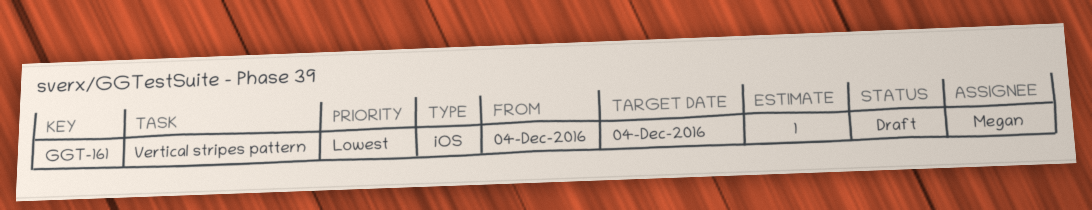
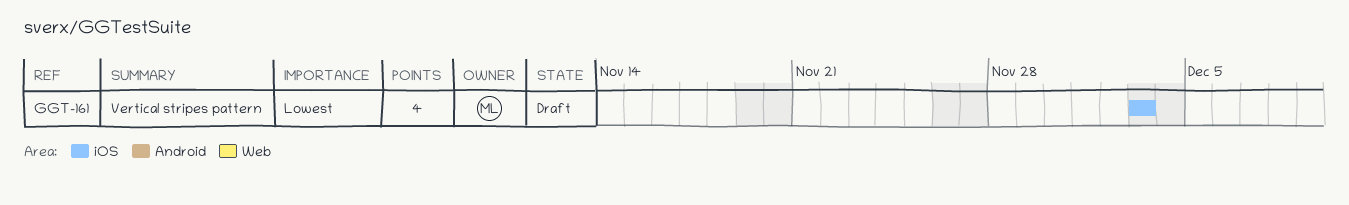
GGT-161, estimate: 1 -> 4
GGT-161, start: Dec 4 -> Dec 3
GGT-161, due: Dec 4 -> Dec 3

